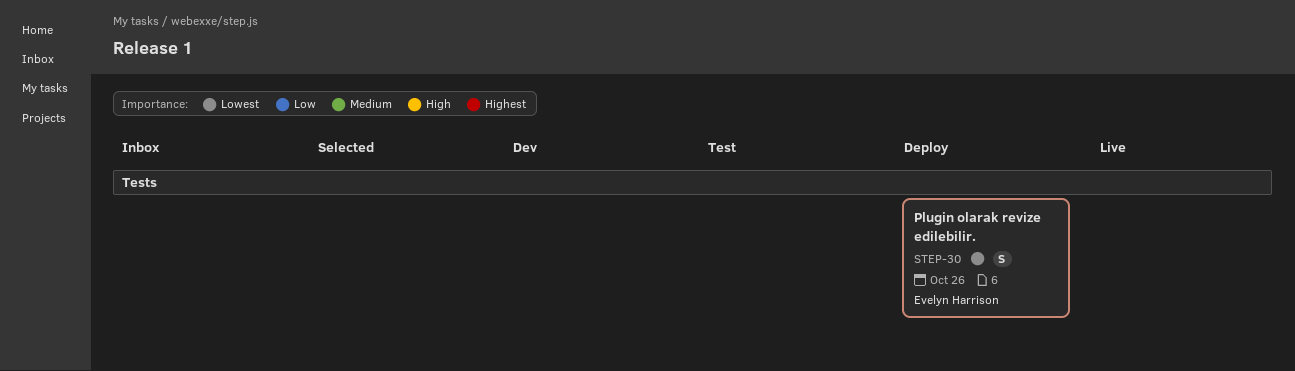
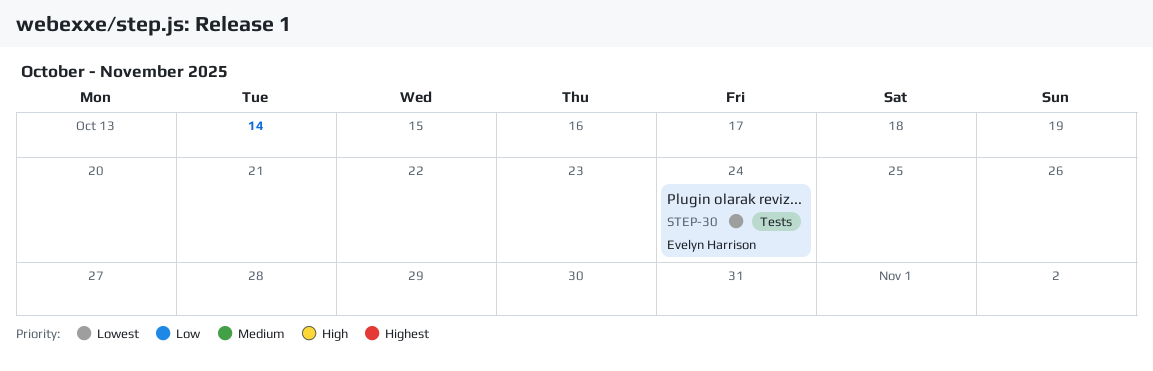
STEP-30, due: Oct 26 -> Oct 24

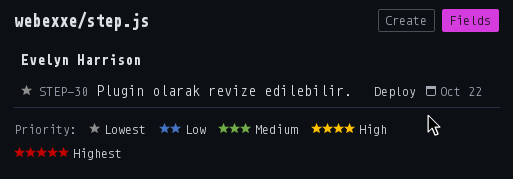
STEP-30, due: Oct 24 -> Oct 22

